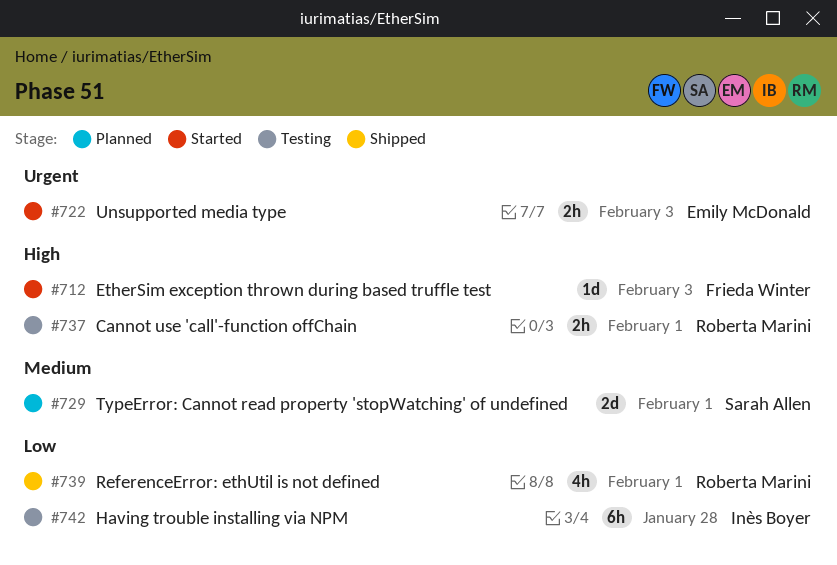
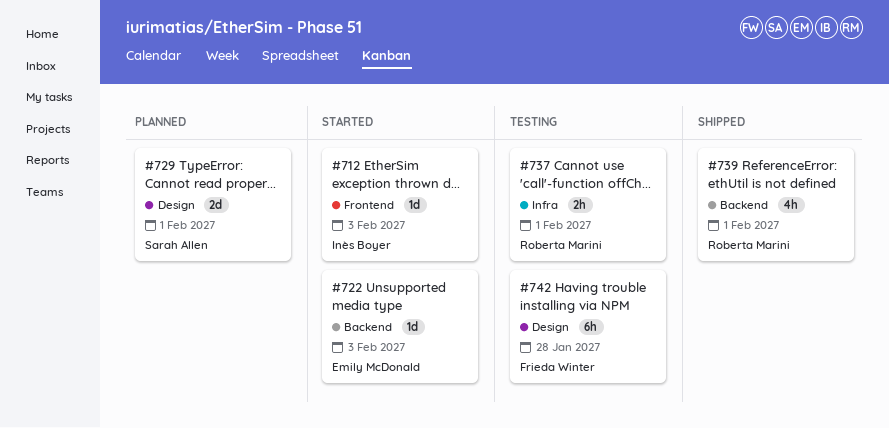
#712, owner: Frieda Winter -> Inès Boyer
#722, estimate: 2h -> 1d
#742, owner: Inès Boyer -> Frieda Winter

